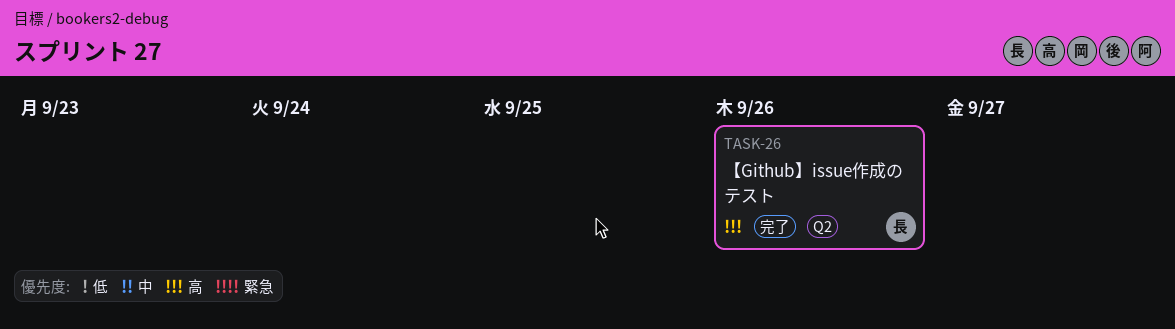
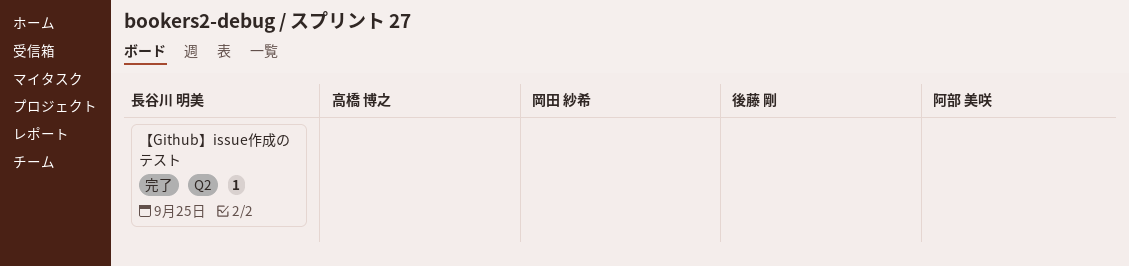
【Github】issue作成のテスト, due: Sep 26 -> Sep 25

